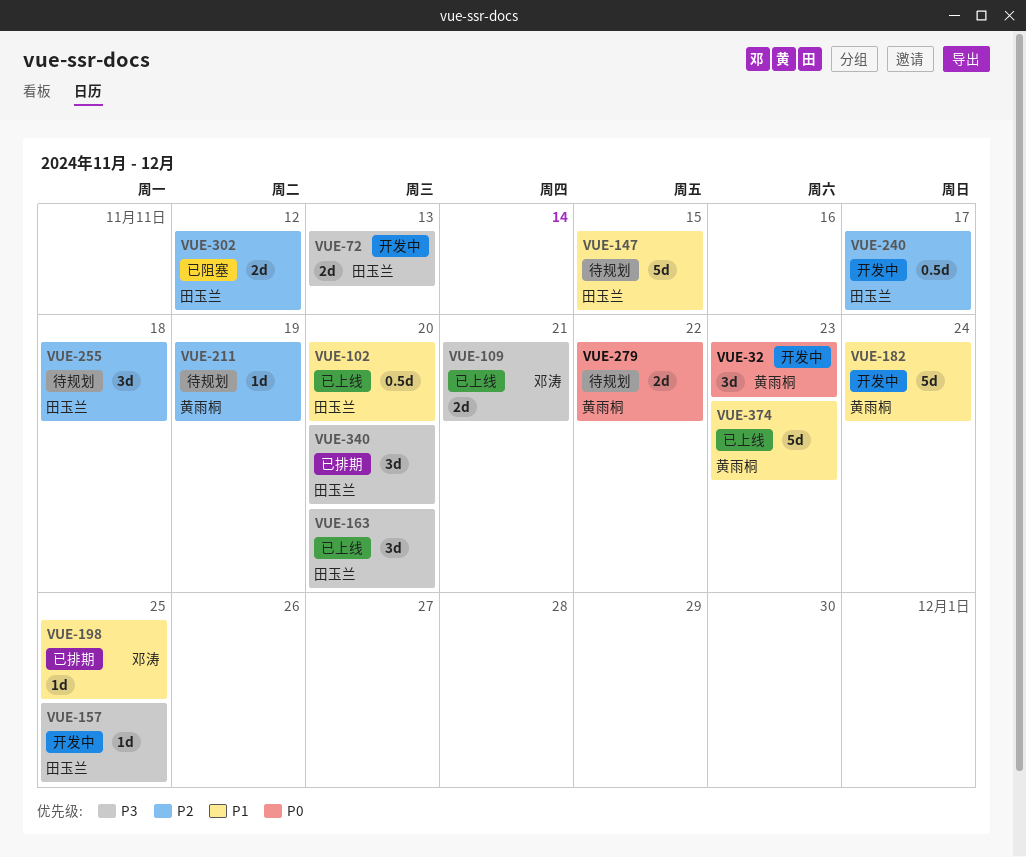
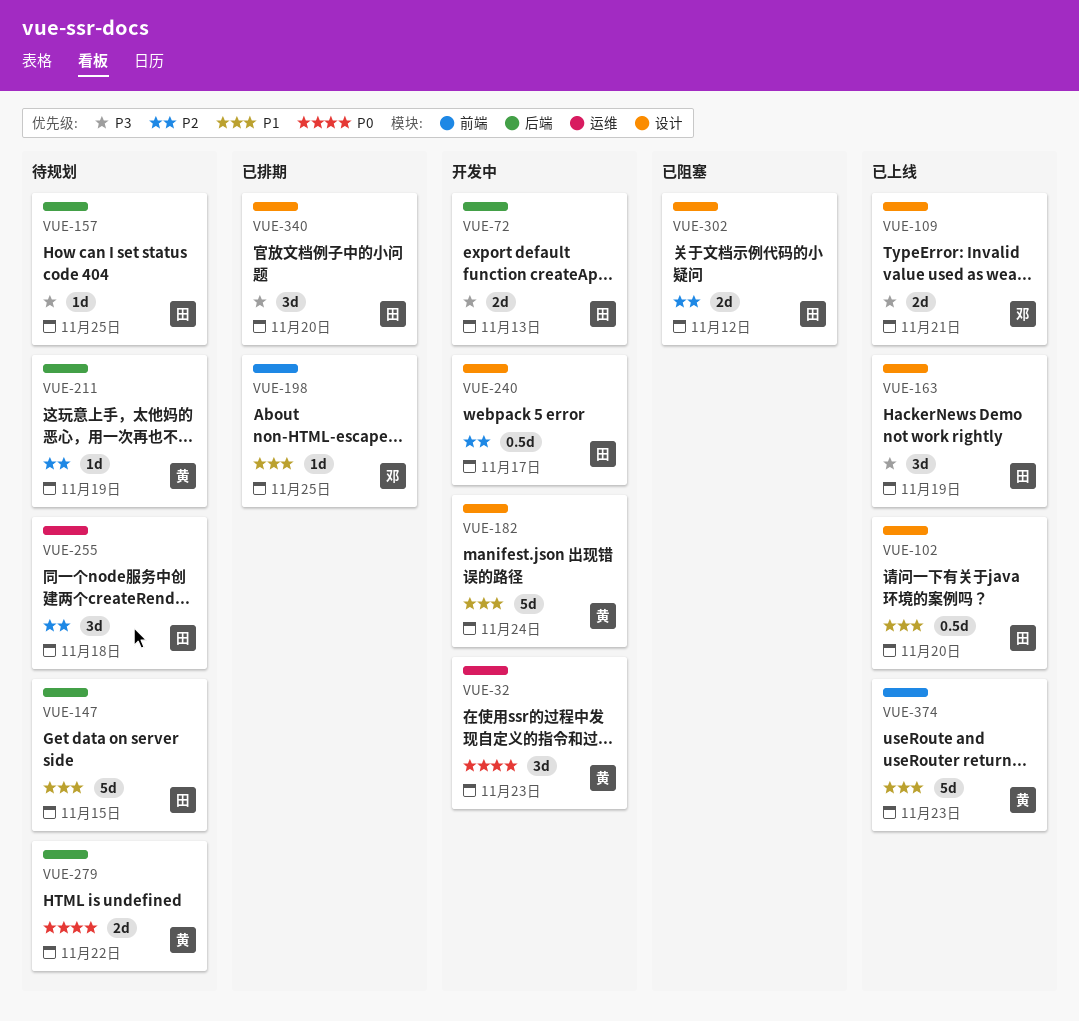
VUE-157, status: 开发中 -> 待规划
VUE-163, due: Nov 20 -> Nov 19

